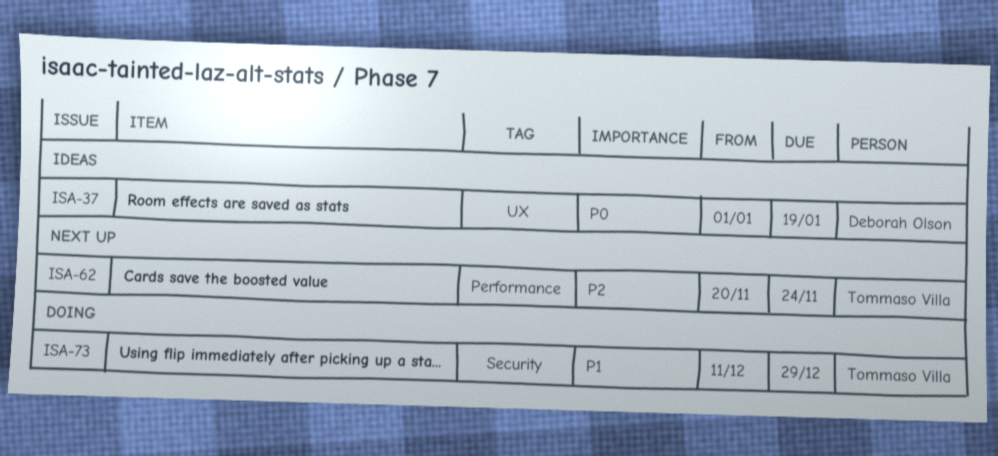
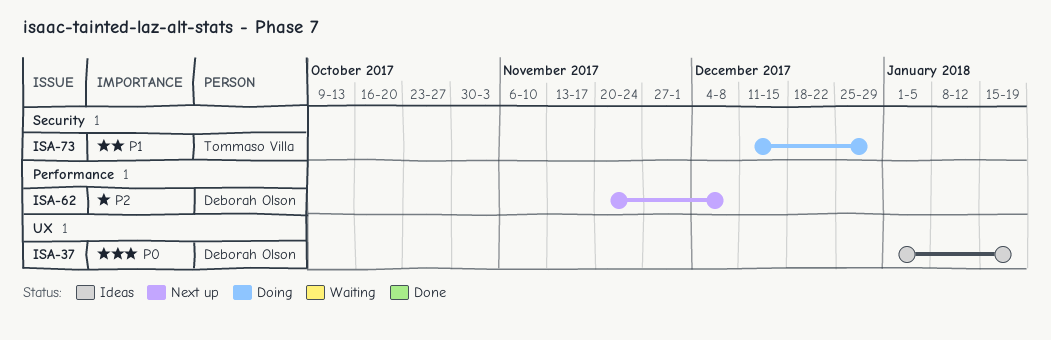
ISA-62, owner: Tommaso Villa -> Deborah Olson
ISA-62, due: Nov 24 -> Dec 8

